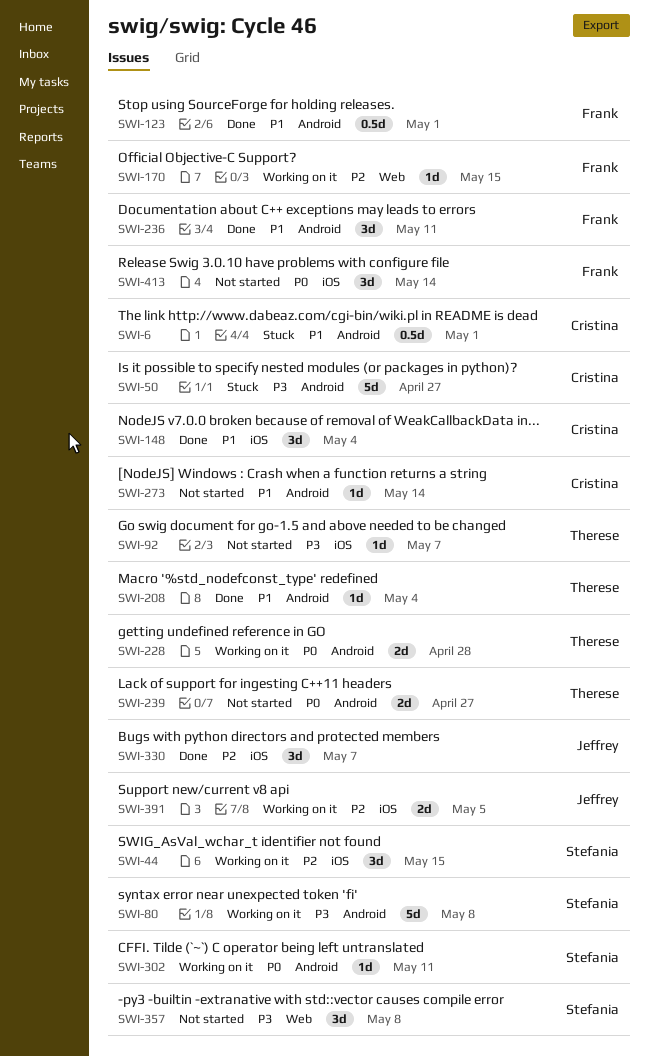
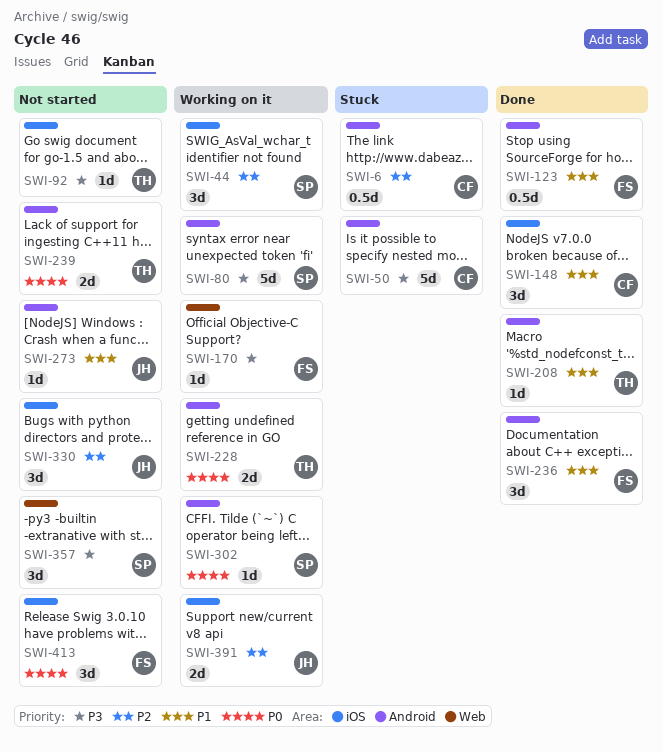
SWI-6, priority: P1 -> P2
SWI-170, priority: P2 -> P3
SWI-273, owner: Cristina -> Jeffrey
SWI-330, status: Done -> Not started

